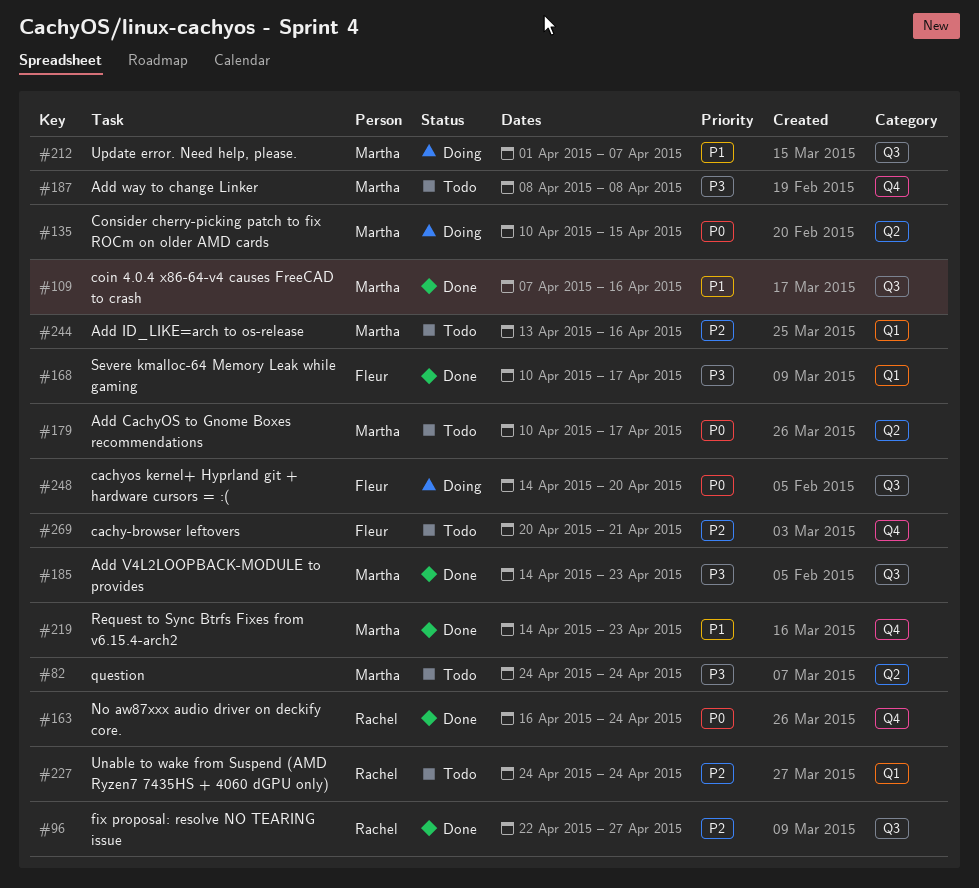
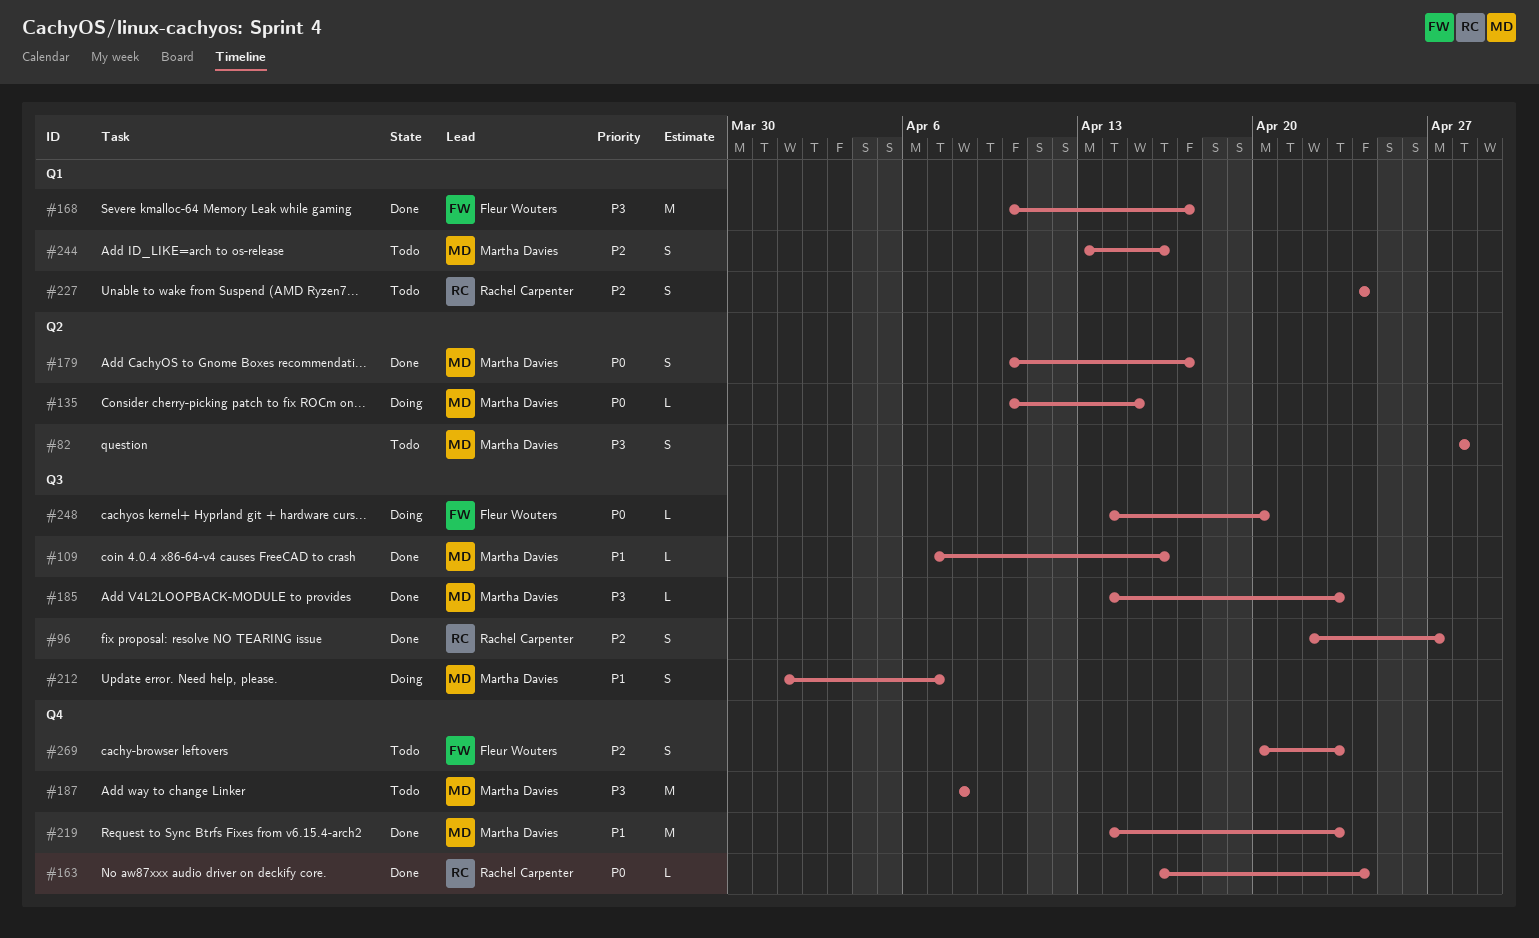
#82, start: Apr 24 -> Apr 28
#82, due: Apr 24 -> Apr 28
#179, status: Todo -> Done
#269, due: Apr 21 -> Apr 23

